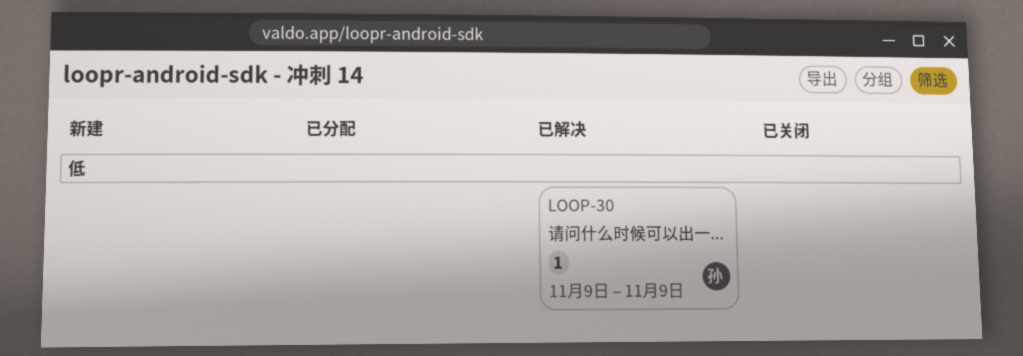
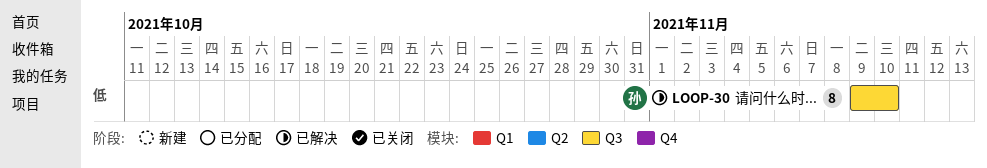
LOOP-30, estimate: 1 -> 8
LOOP-30, due: Nov 9 -> Nov 10

